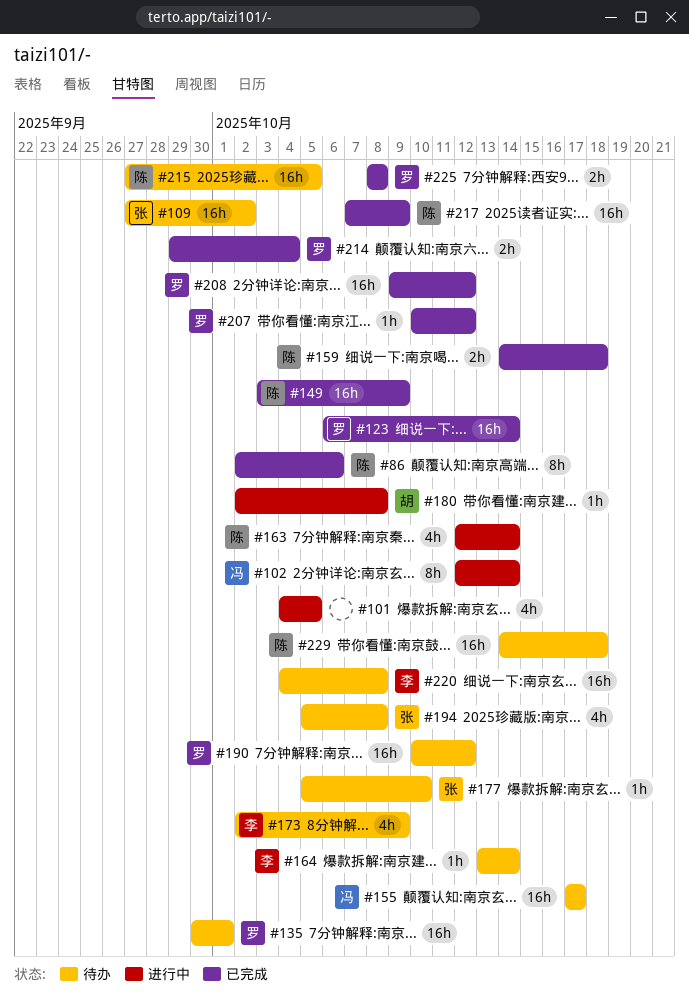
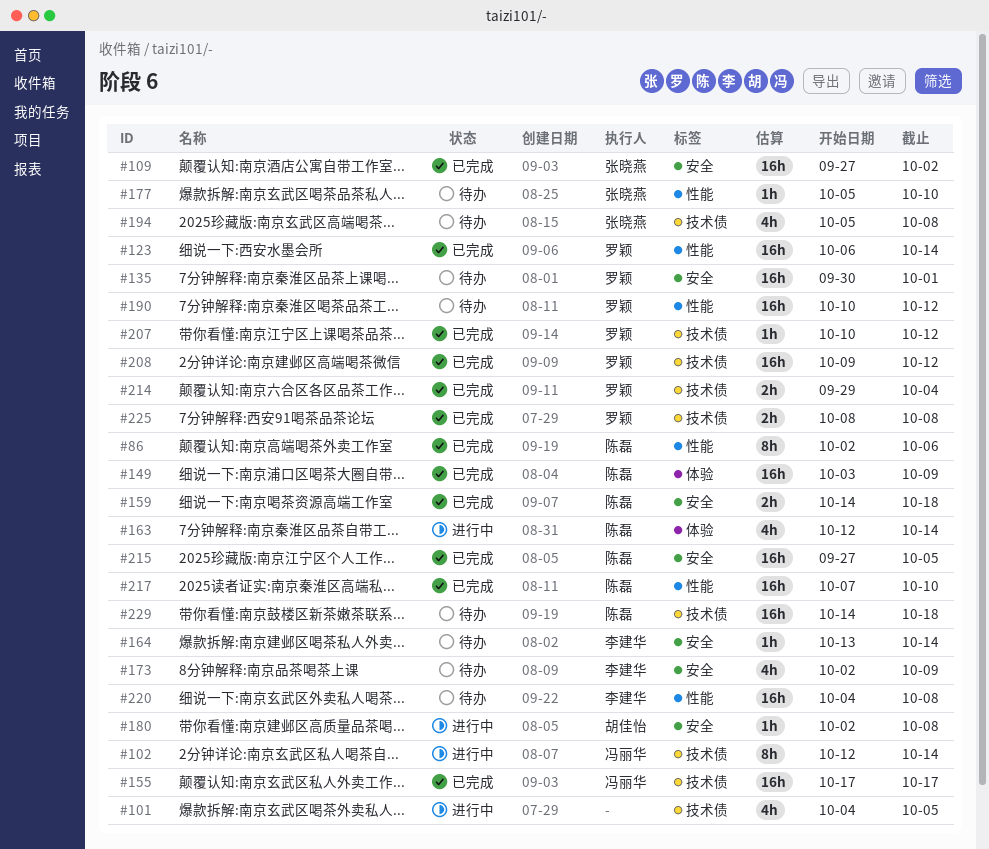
#109, status: 待办 -> 已完成
#155, status: 待办 -> 已完成
#215, status: 待办 -> 已完成
#217, due: Oct 9 -> Oct 10

